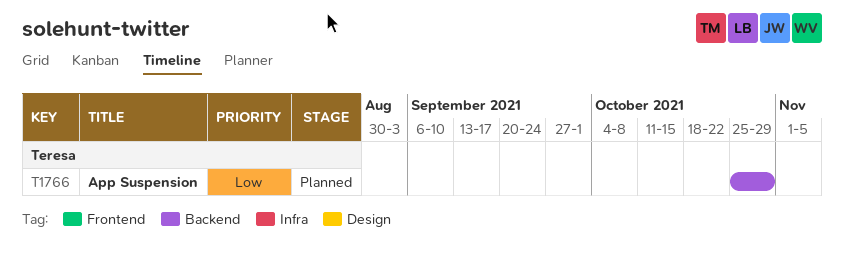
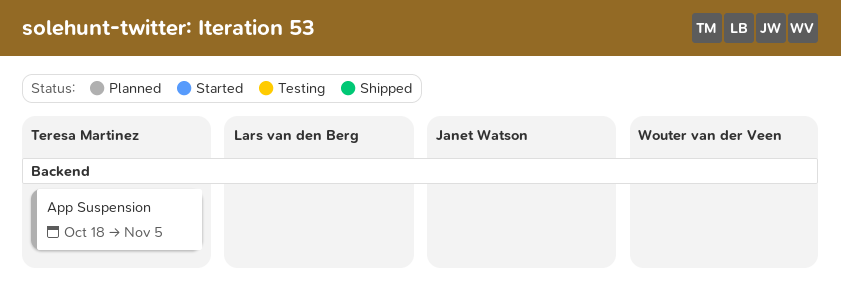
App Suspension, start: Oct 25 -> Oct 18
App Suspension, due: Oct 29 -> Nov 5

